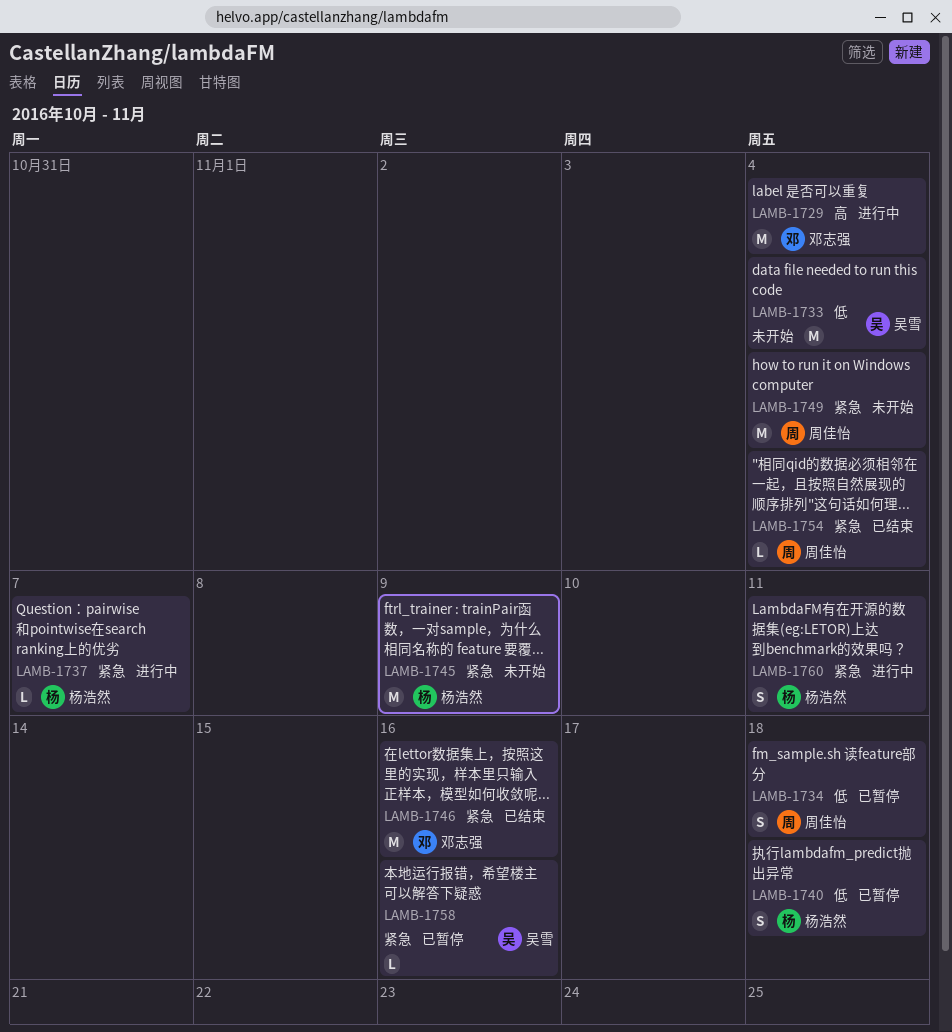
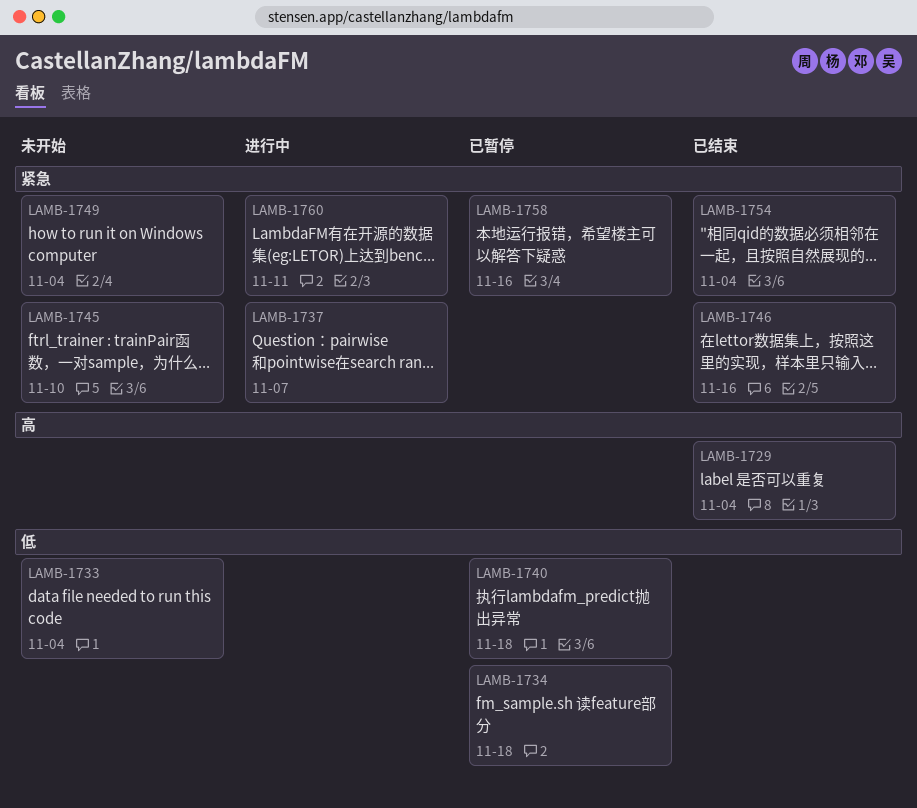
LAMB-1729, status: 进行中 -> 已结束
LAMB-1745, due: Nov 9 -> Nov 10

